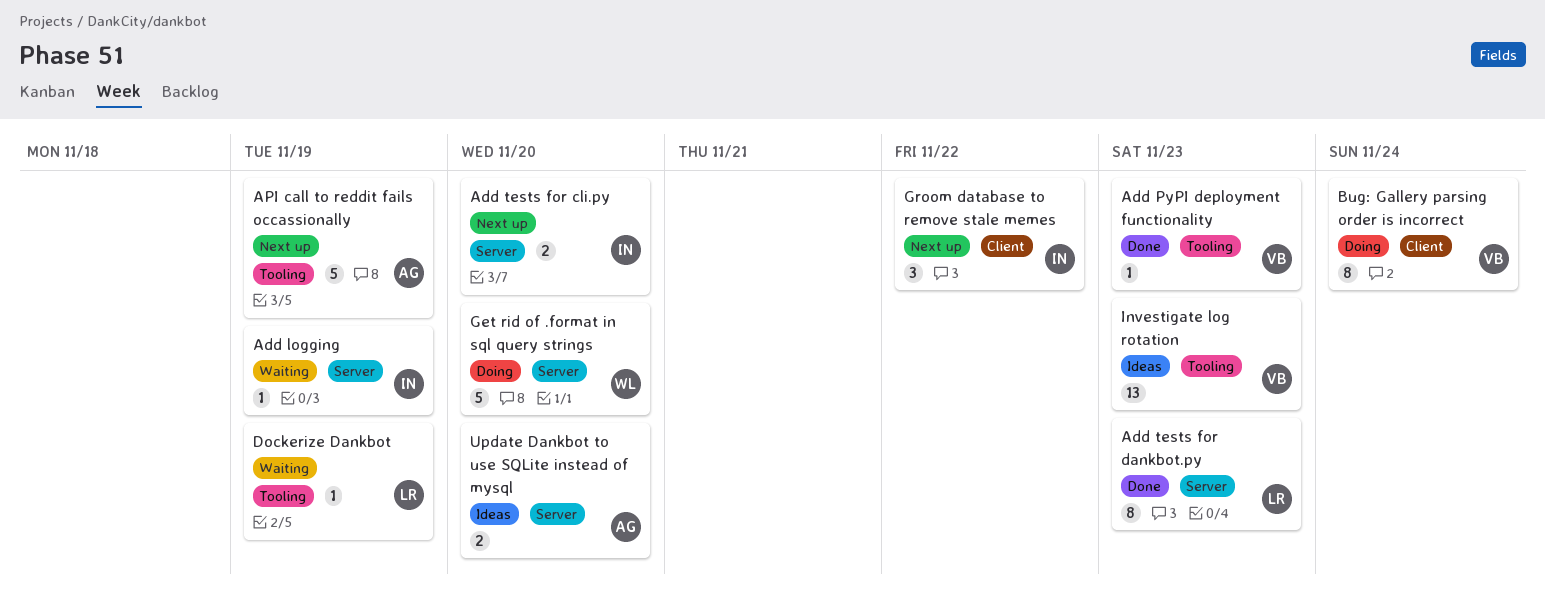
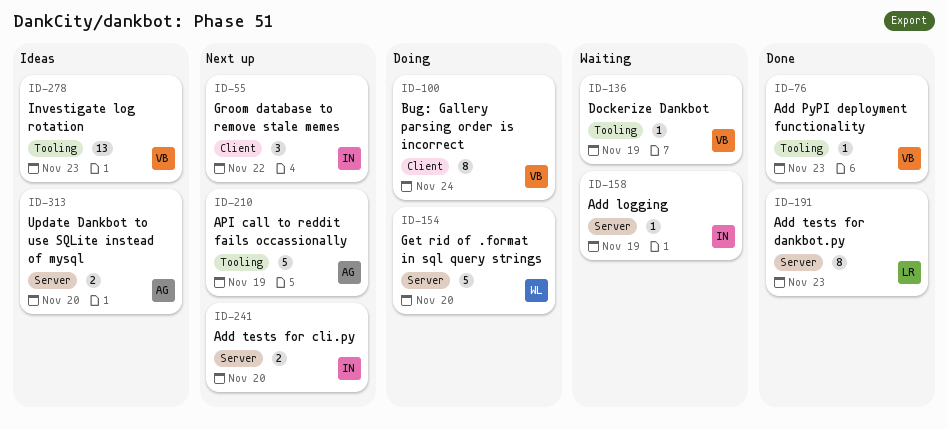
Dockerize Dankbot, owner: LR -> VB

